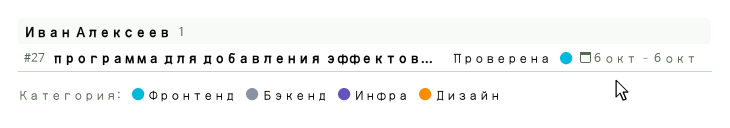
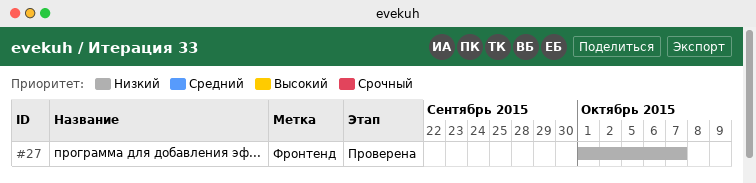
#27, start: Oct 6 -> Oct 1
#27, due: Oct 6 -> Oct 7

